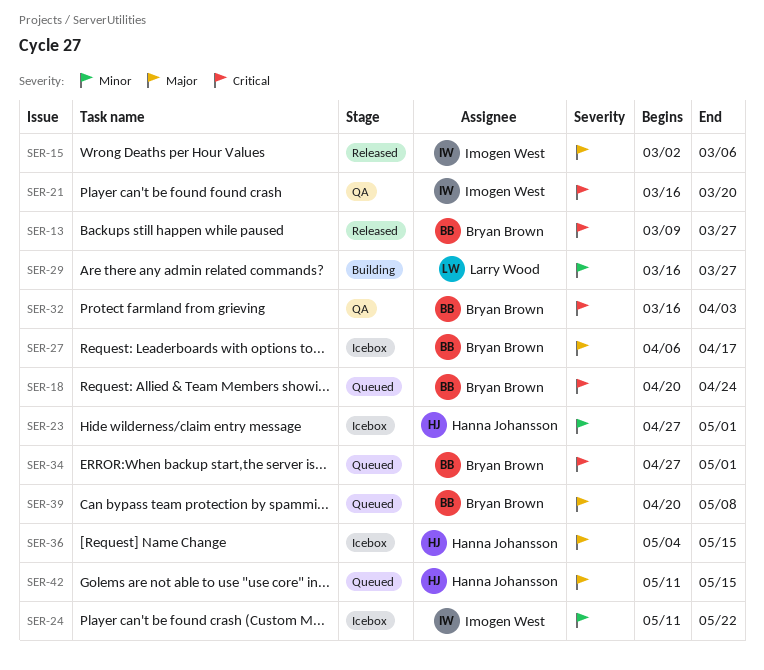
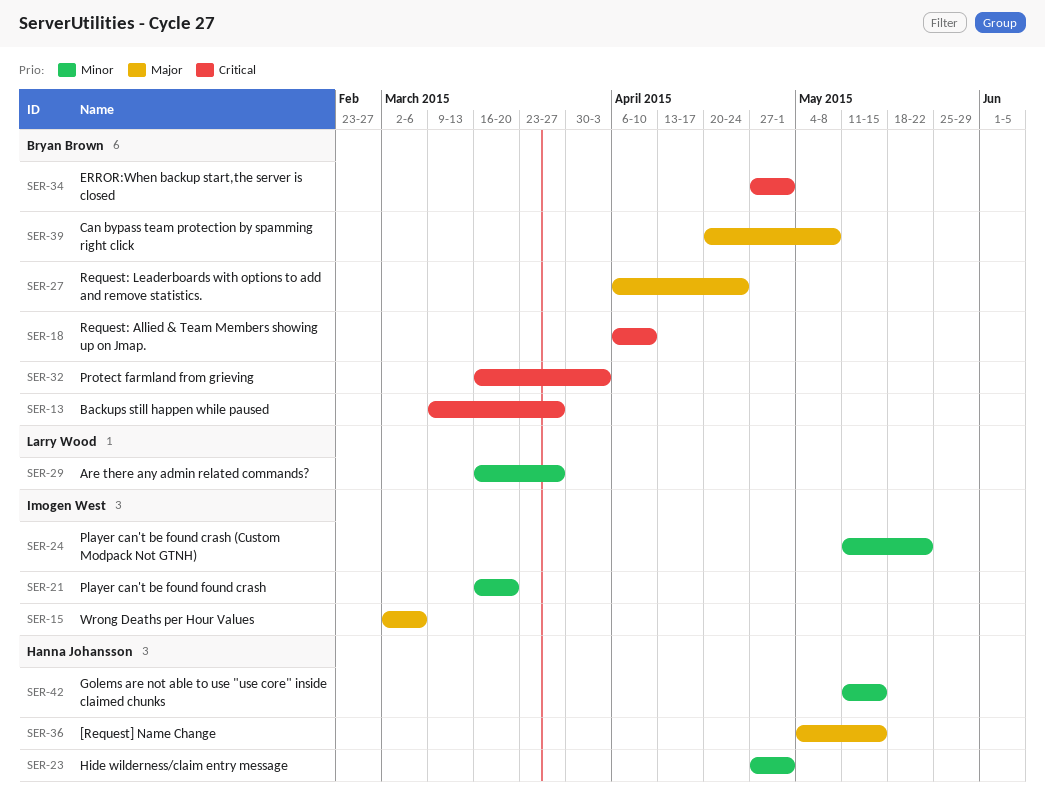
SER-18, start: Apr 20 -> Apr 6
SER-18, due: Apr 24 -> Apr 10
SER-21, priority: Critical -> Minor
SER-27, due: Apr 17 -> Apr 24
SER-42, priority: Major -> Minor

